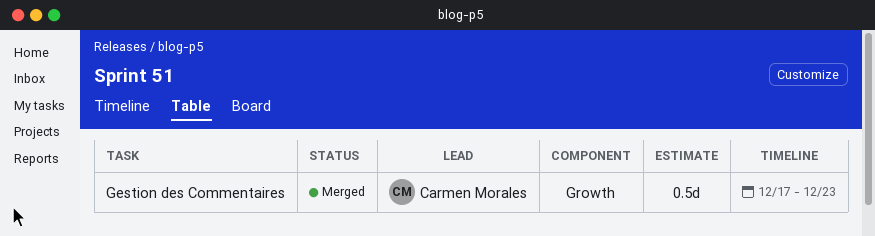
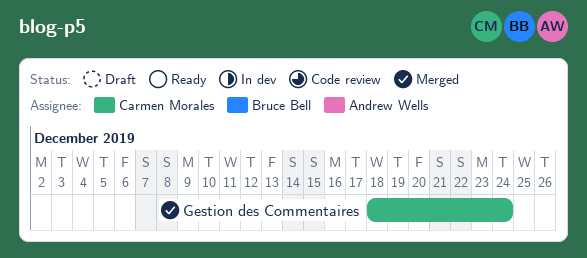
Gestion des Commentaires, start: Dec 17 -> Dec 18
Gestion des Commentaires, due: Dec 23 -> Dec 24

